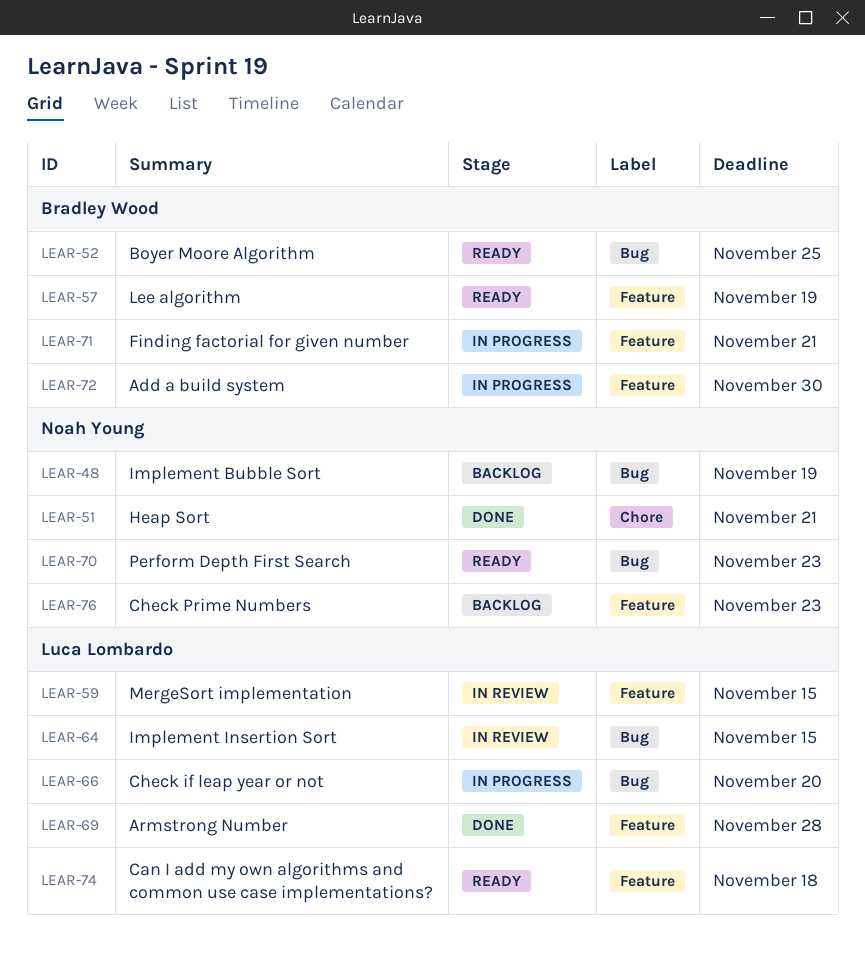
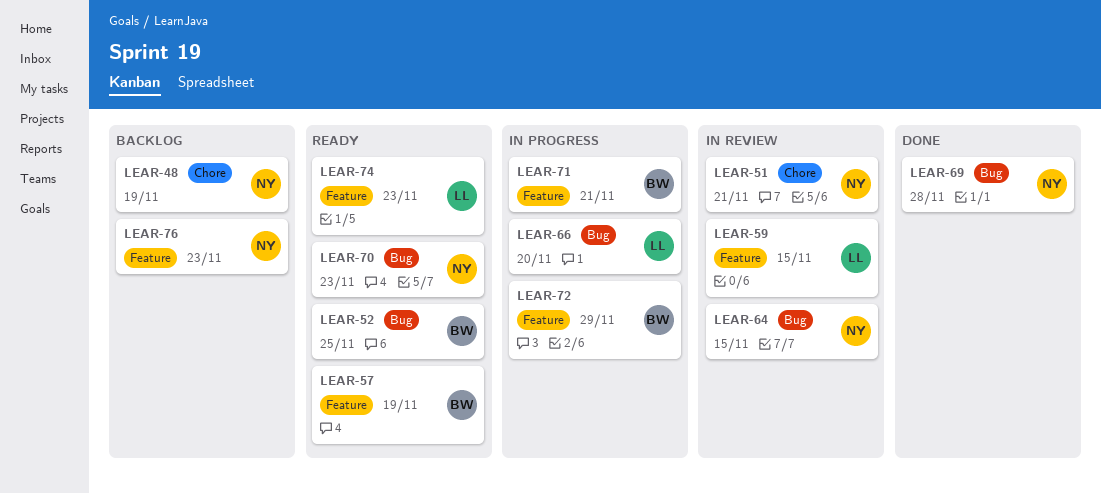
LEAR-48, label: Bug -> Chore
LEAR-51, status: Done -> In review
LEAR-64, owner: Luca Lombardo -> Noah Young
LEAR-69, owner: Luca Lombardo -> Noah Young
LEAR-69, label: Feature -> Bug
LEAR-72, due: Nov 30 -> Nov 29
LEAR-74, due: Nov 18 -> Nov 23

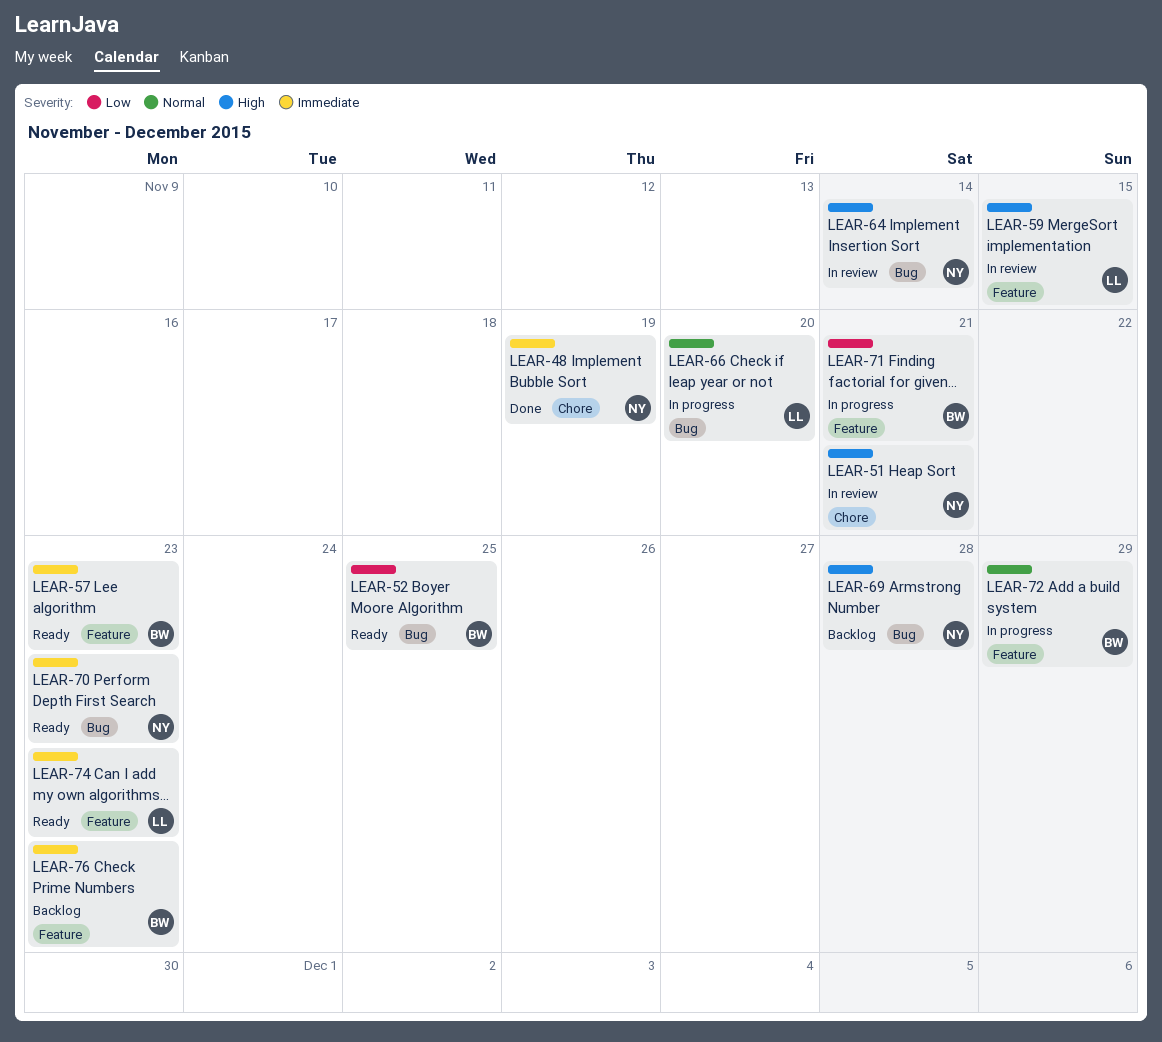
LEAR-48, status: Backlog -> Done
LEAR-57, due: Nov 19 -> Nov 23
LEAR-64, due: Nov 15 -> Nov 14
LEAR-69, status: Done -> Backlog
LEAR-76, owner: NY -> BW

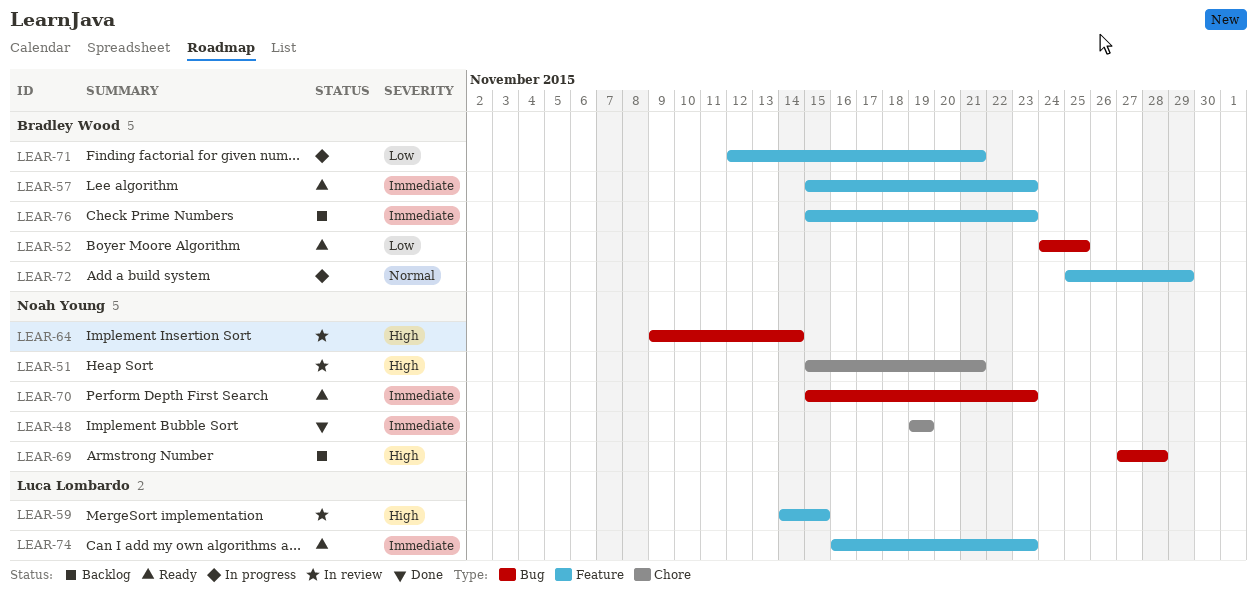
LEAR-66: present -> none

